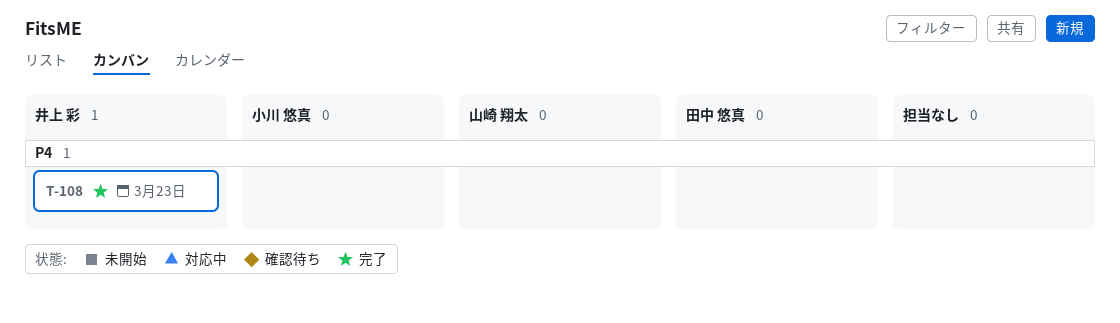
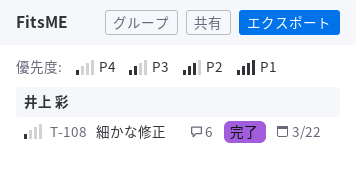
T-108, due: Mar 23 -> Mar 22

